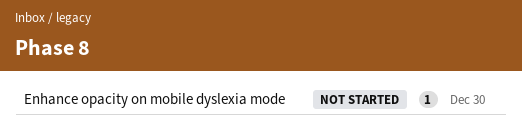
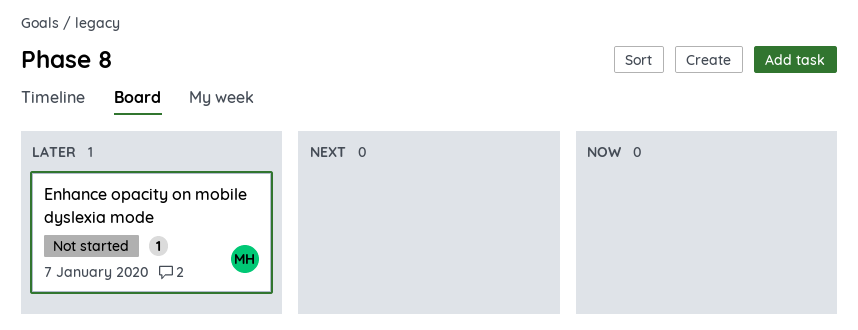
Enhance opacity on mobile dyslexia mode, due: Dec 30 -> Jan 7

